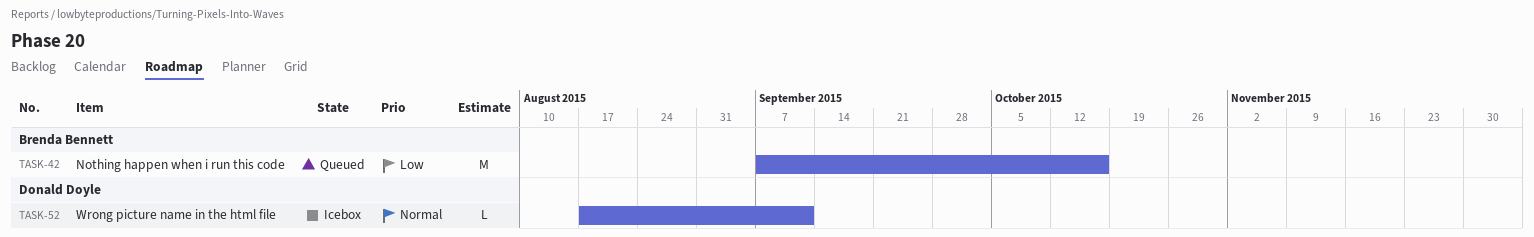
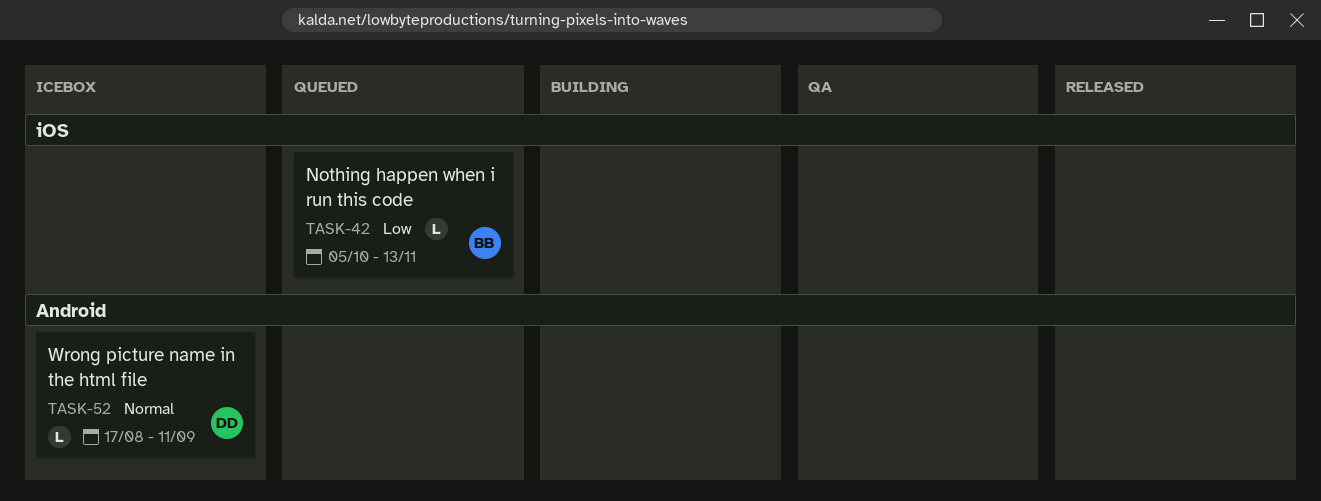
TASK-42, estimate: M -> L
TASK-42, start: Sep 7 -> Oct 5
TASK-42, due: Oct 16 -> Nov 13

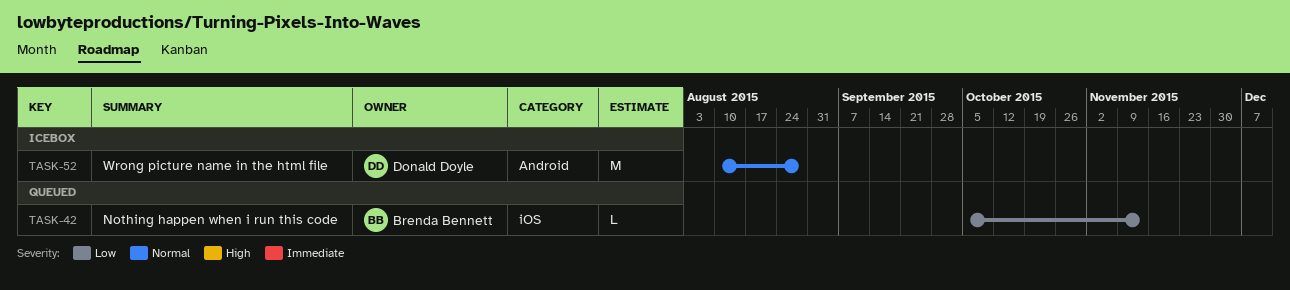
TASK-52, estimate: L -> M
TASK-52, start: Aug 17 -> Aug 10
TASK-52, due: Sep 11 -> Aug 28

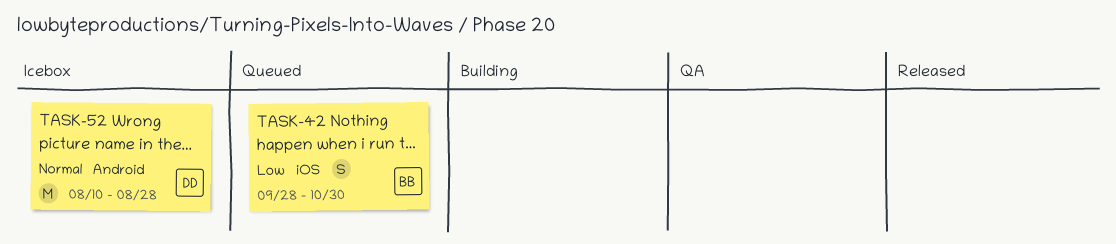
TASK-42, estimate: L -> S
TASK-42, start: Oct 5 -> Sep 28
TASK-42, due: Nov 13 -> Oct 30

